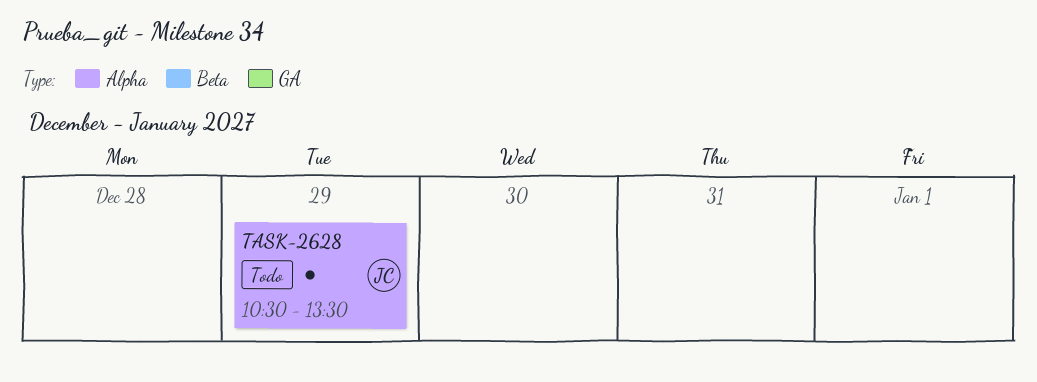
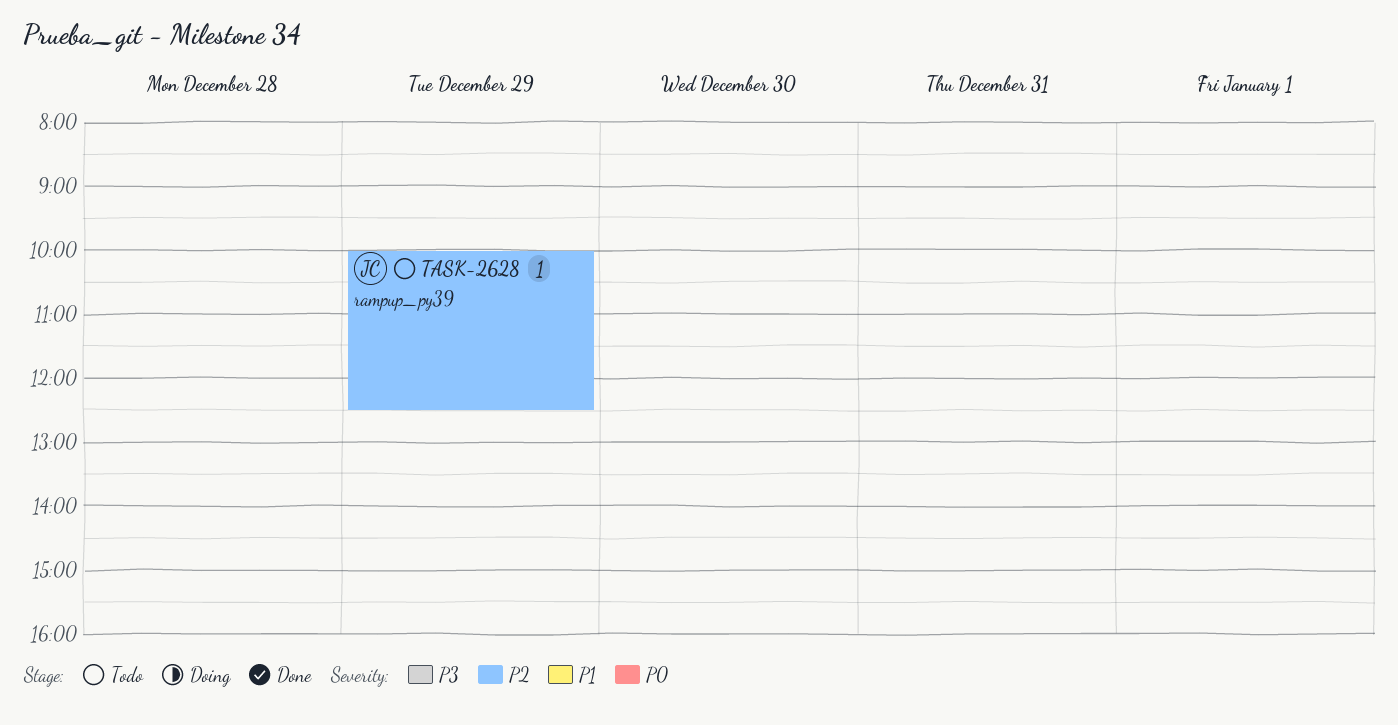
TASK-2628, begins: 10:30 -> 10:00
TASK-2628, ends: 13:30 -> 12:30

